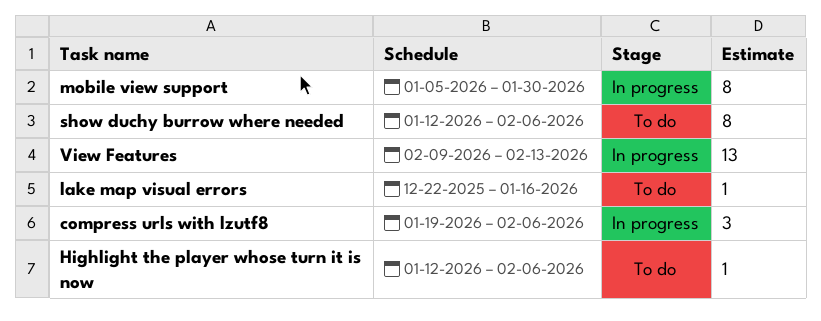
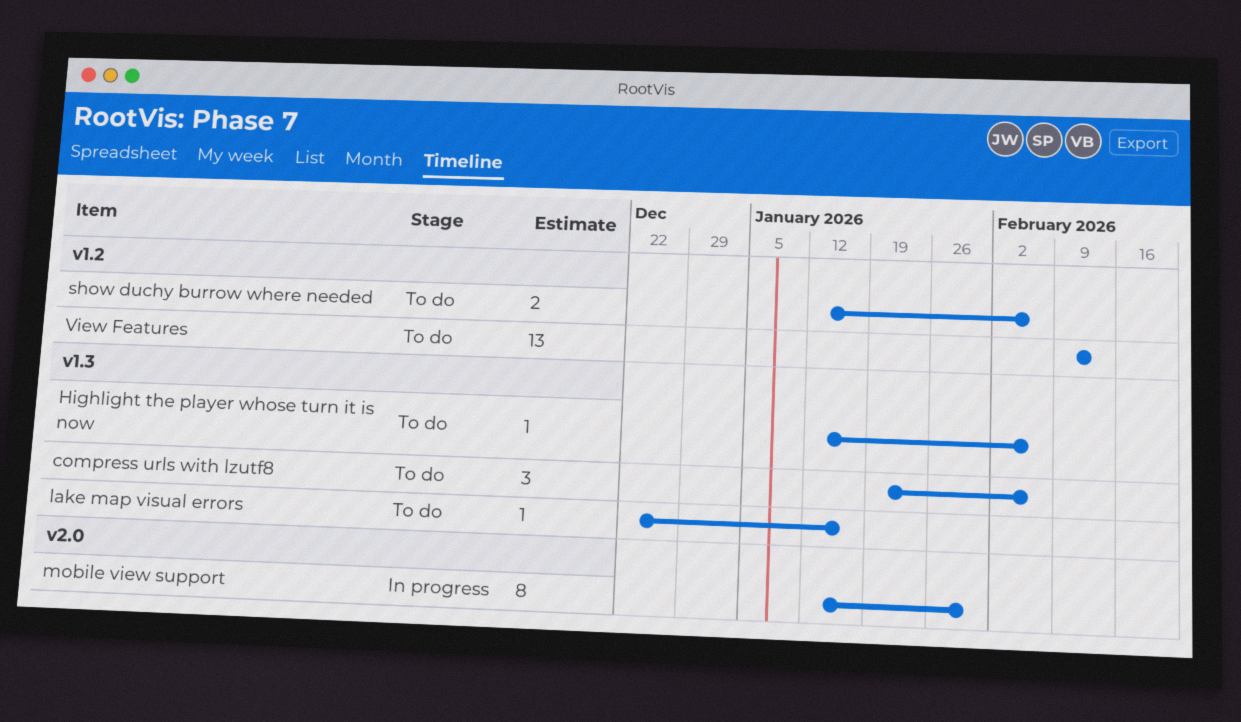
compress urls with lzutf8, status: In progress -> To do
mobile view support, start: Jan 5 -> Jan 12
show duchy burrow where needed, estimate: 8 -> 2
View Features, status: In progress -> To do

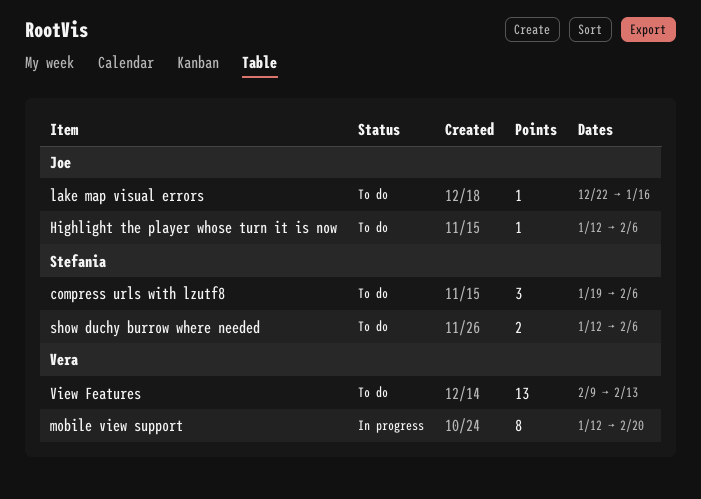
mobile view support, due: Jan 30 -> Feb 20

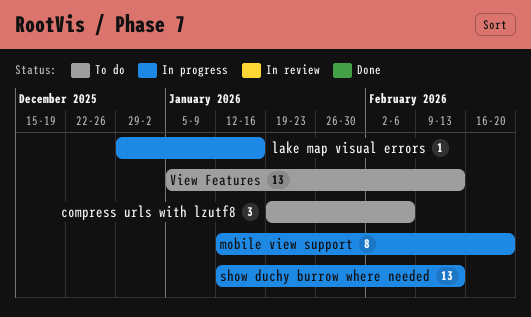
Highlight the player whose turn it is now: present -> none
lake map visual errors, status: To do -> In progress
lake map visual errors, start: Dec 22 -> Dec 29
show duchy burrow where needed, status: To do -> In progress
show duchy burrow where needed, estimate: 2 -> 13
show duchy burrow where needed, due: Feb 6 -> Feb 13
View Features, start: Feb 9 -> Jan 5

